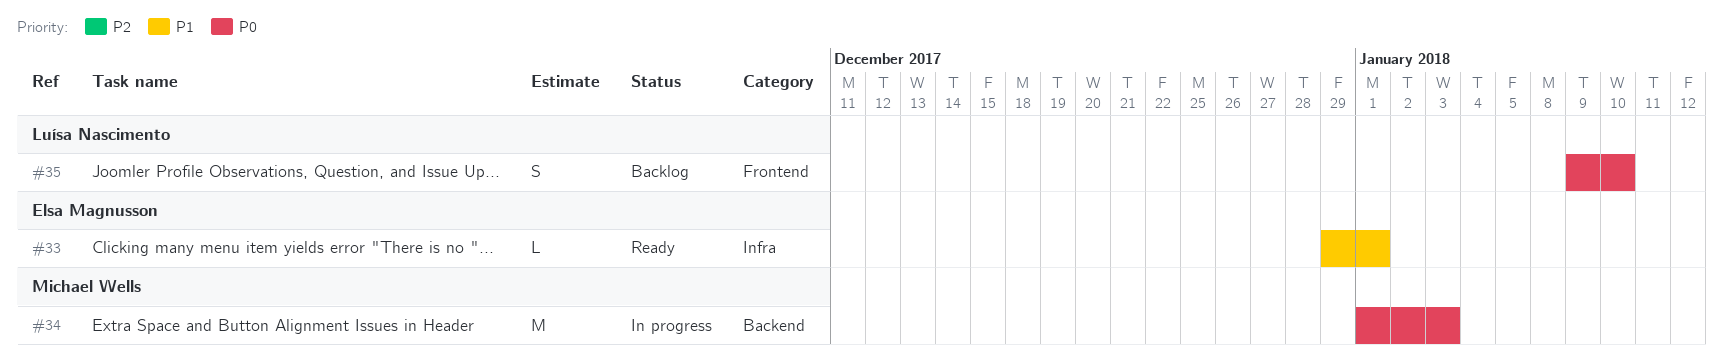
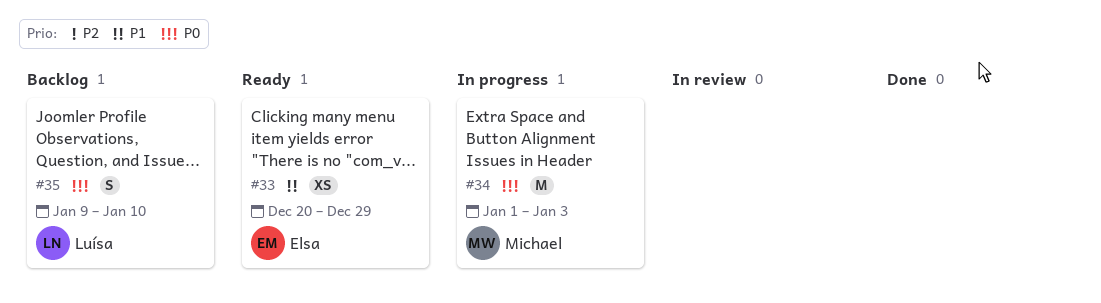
#33, estimate: L -> XS
#33, start: Dec 29 -> Dec 20
#33, due: Jan 1 -> Dec 29

